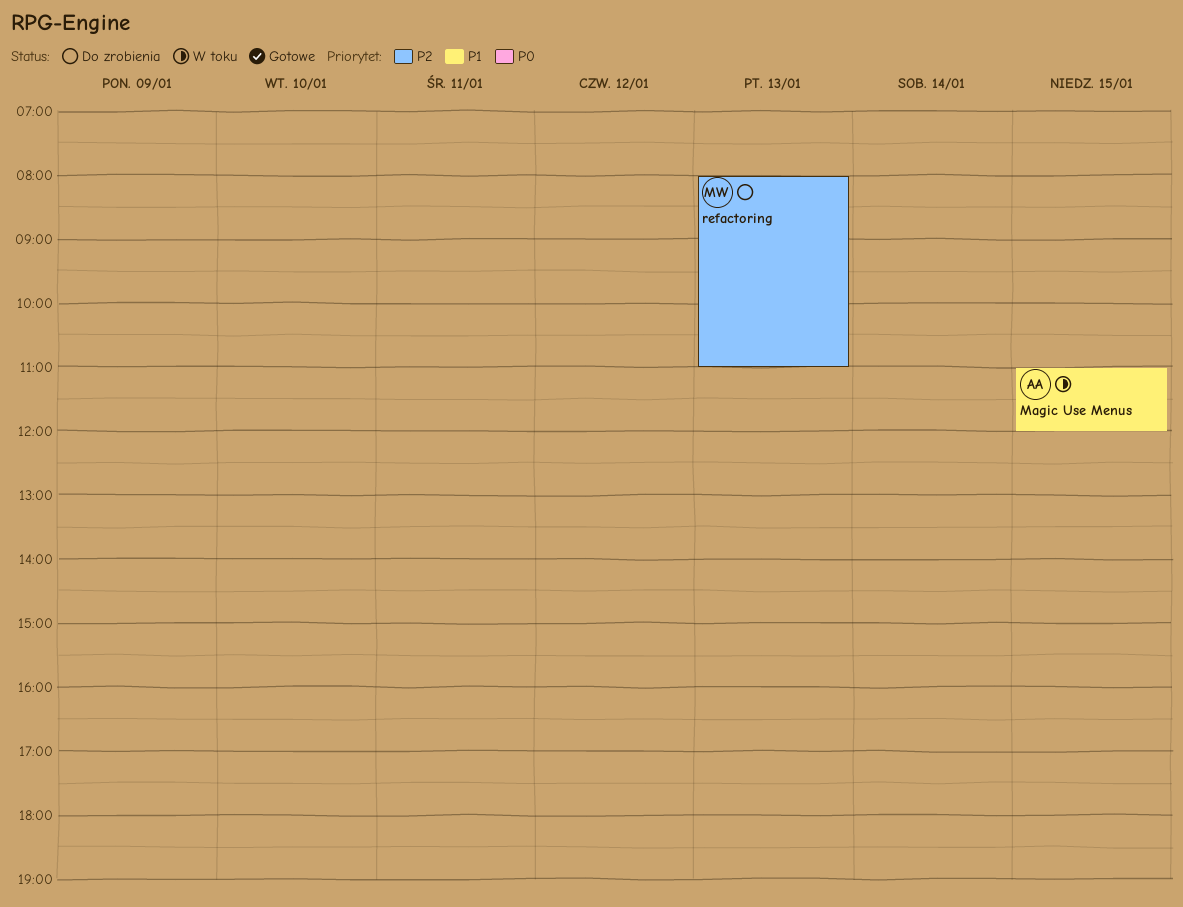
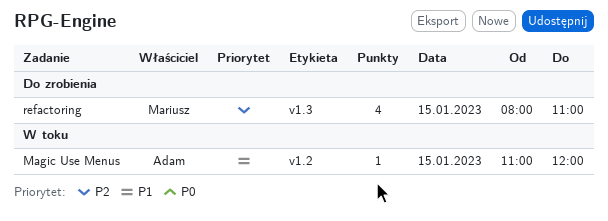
refactoring, day: Jan 13 -> Jan 15

